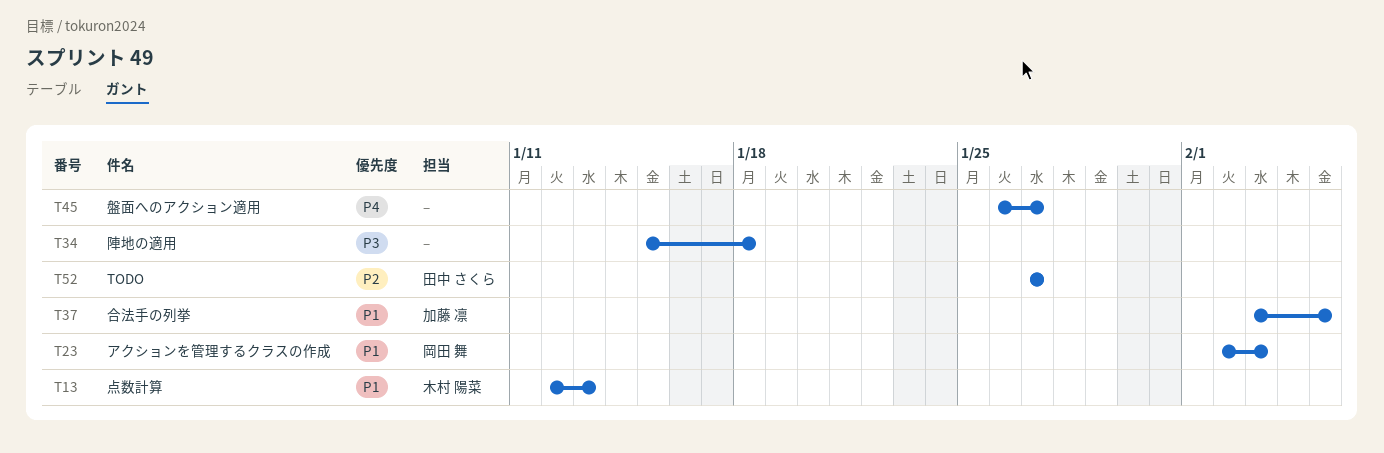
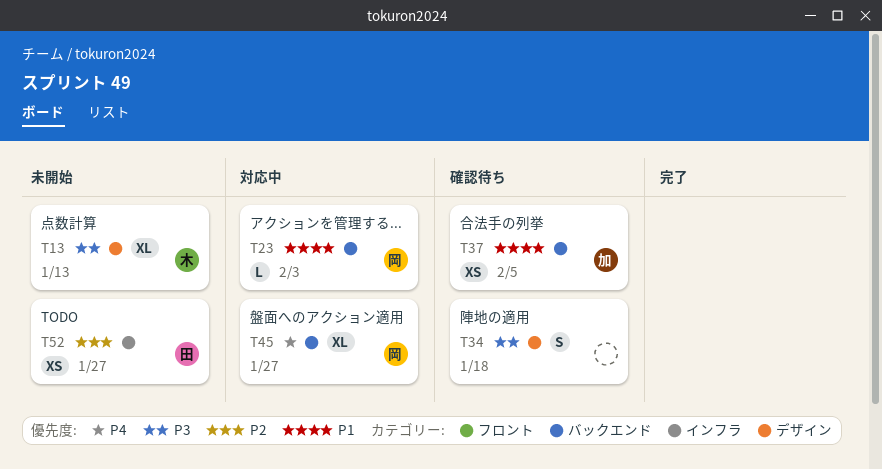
T13, priority: P1 -> P3
T45, owner: none -> 岡田 舞

